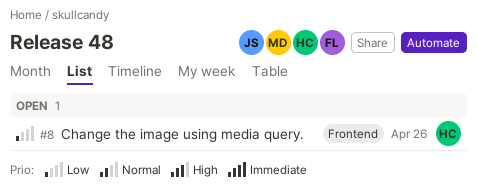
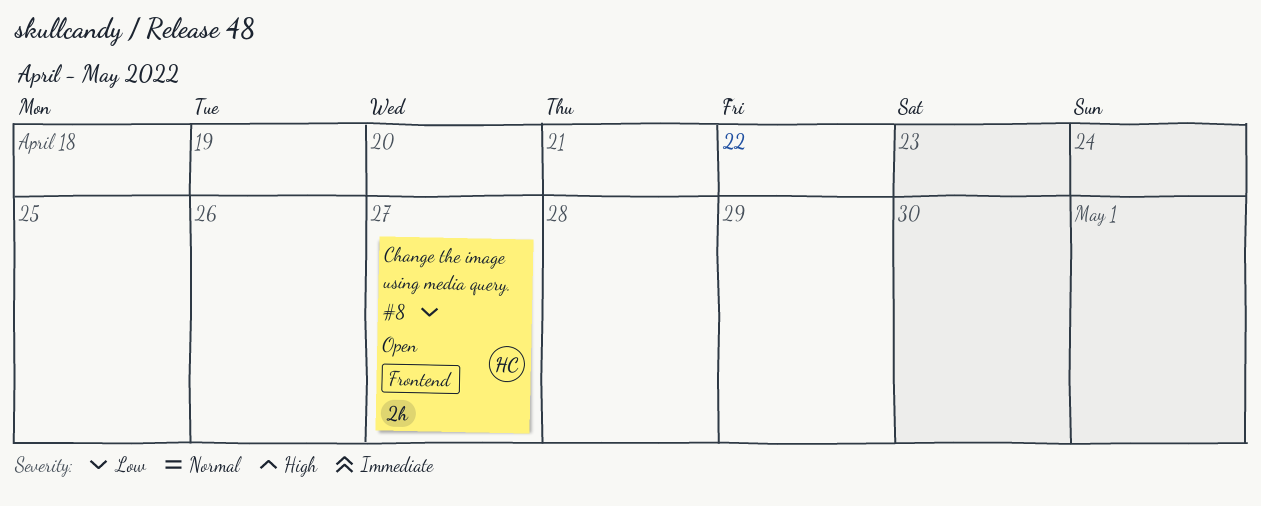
#8, due: Apr 26 -> Apr 27

